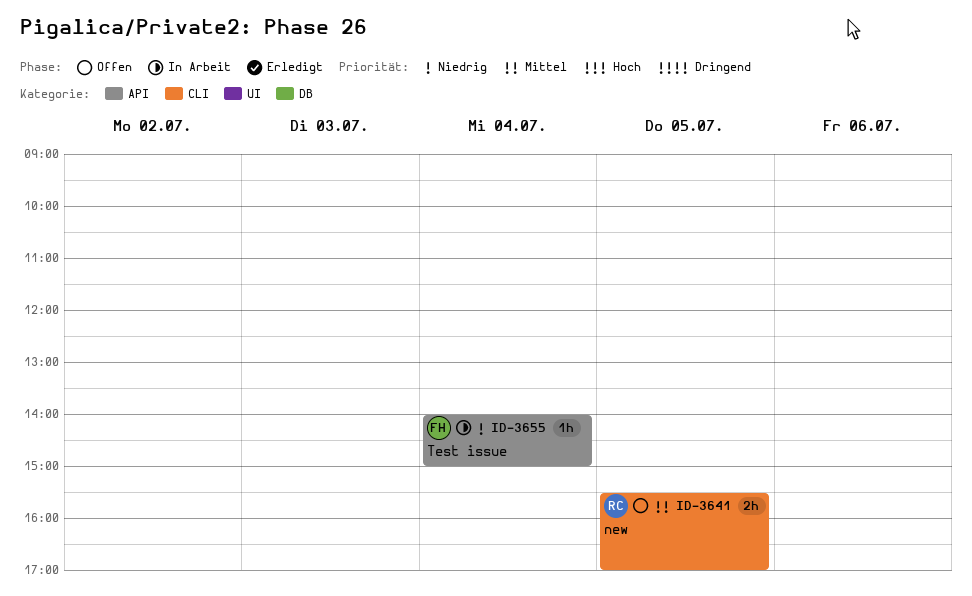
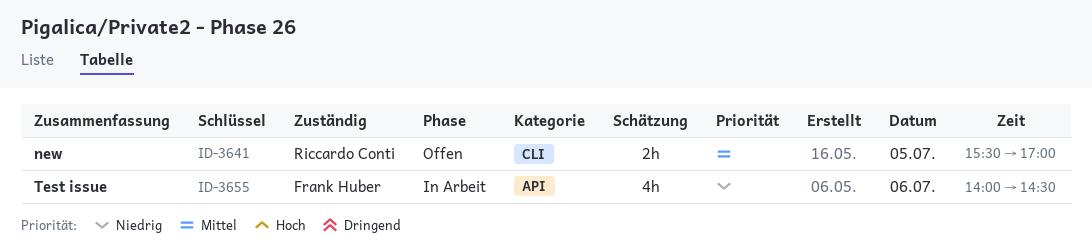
ID-3655, estimate: 1h -> 4h
ID-3655, day: Jul 4 -> Jul 6
ID-3655, ends: 15:00 -> 14:30

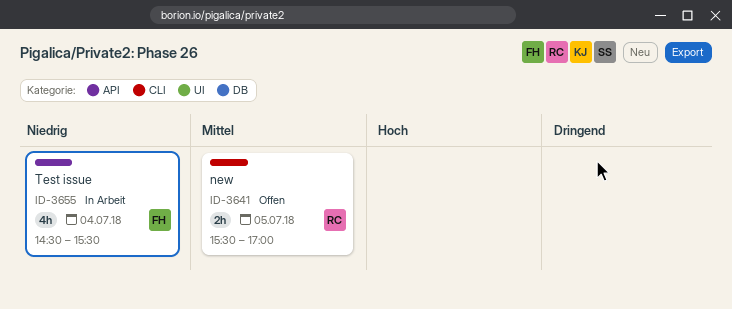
ID-3655, day: Jul 6 -> Jul 4
ID-3655, begins: 14:00 -> 14:30
ID-3655, ends: 14:30 -> 15:30

